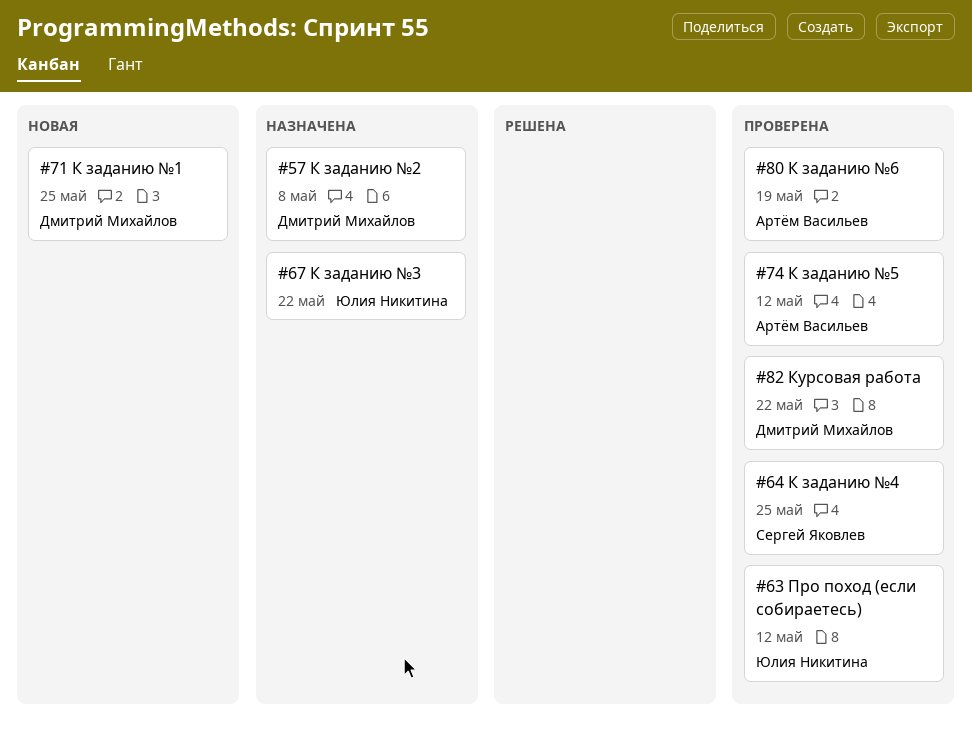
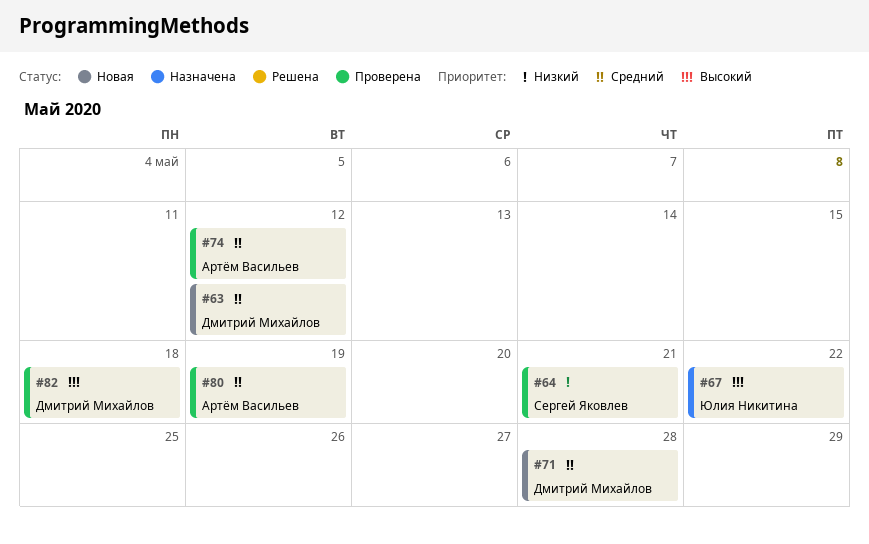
#57: present -> none
#63, status: Проверена -> Новая
#63, owner: Юлия Никитина -> Дмитрий Михайлов
#64, due: May 25 -> May 21
#71, due: May 25 -> May 28
#82, due: May 22 -> May 18

